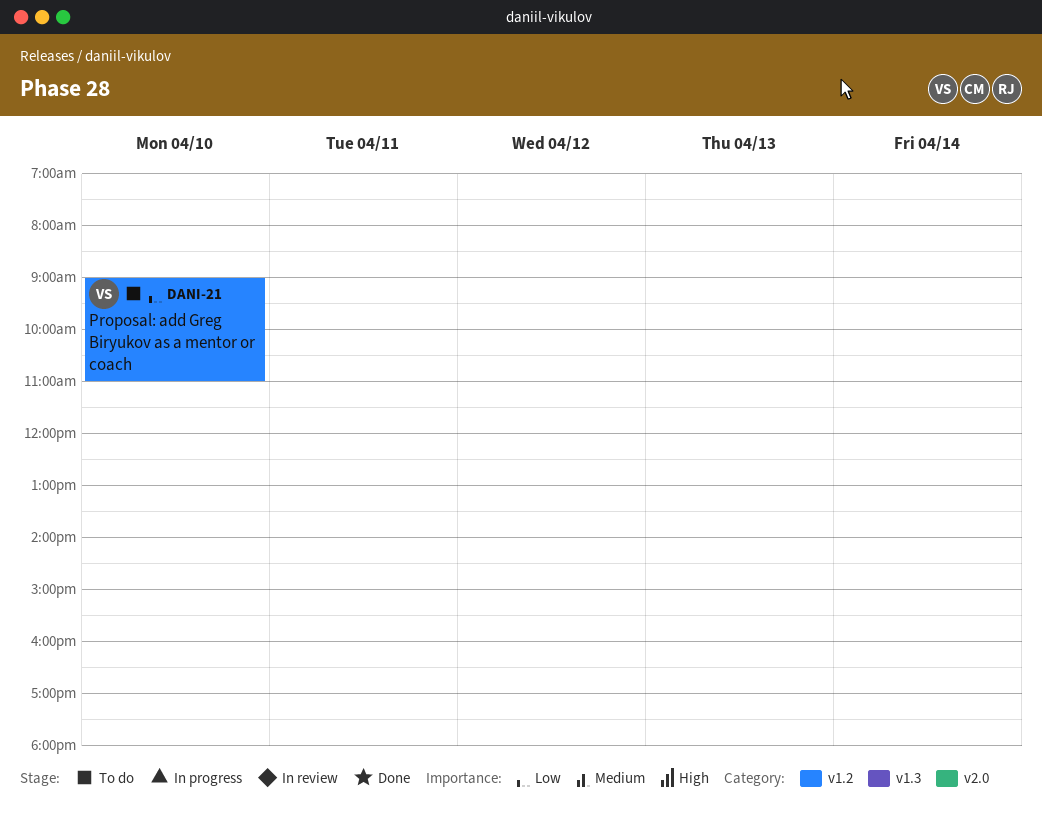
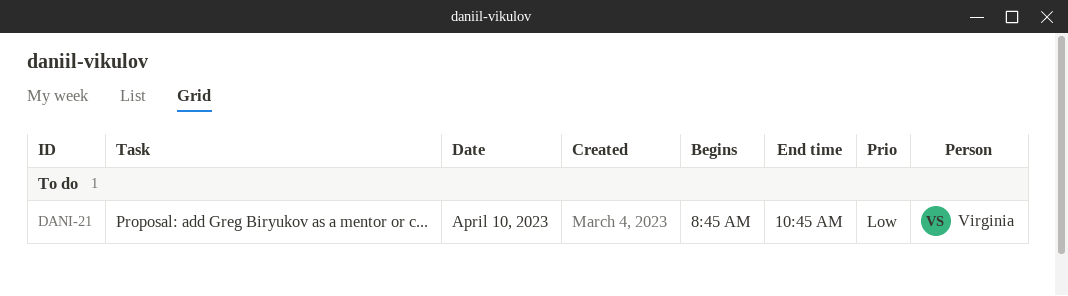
DANI-21, begins: 09:00 -> 08:45
DANI-21, ends: 11:00 -> 10:45

